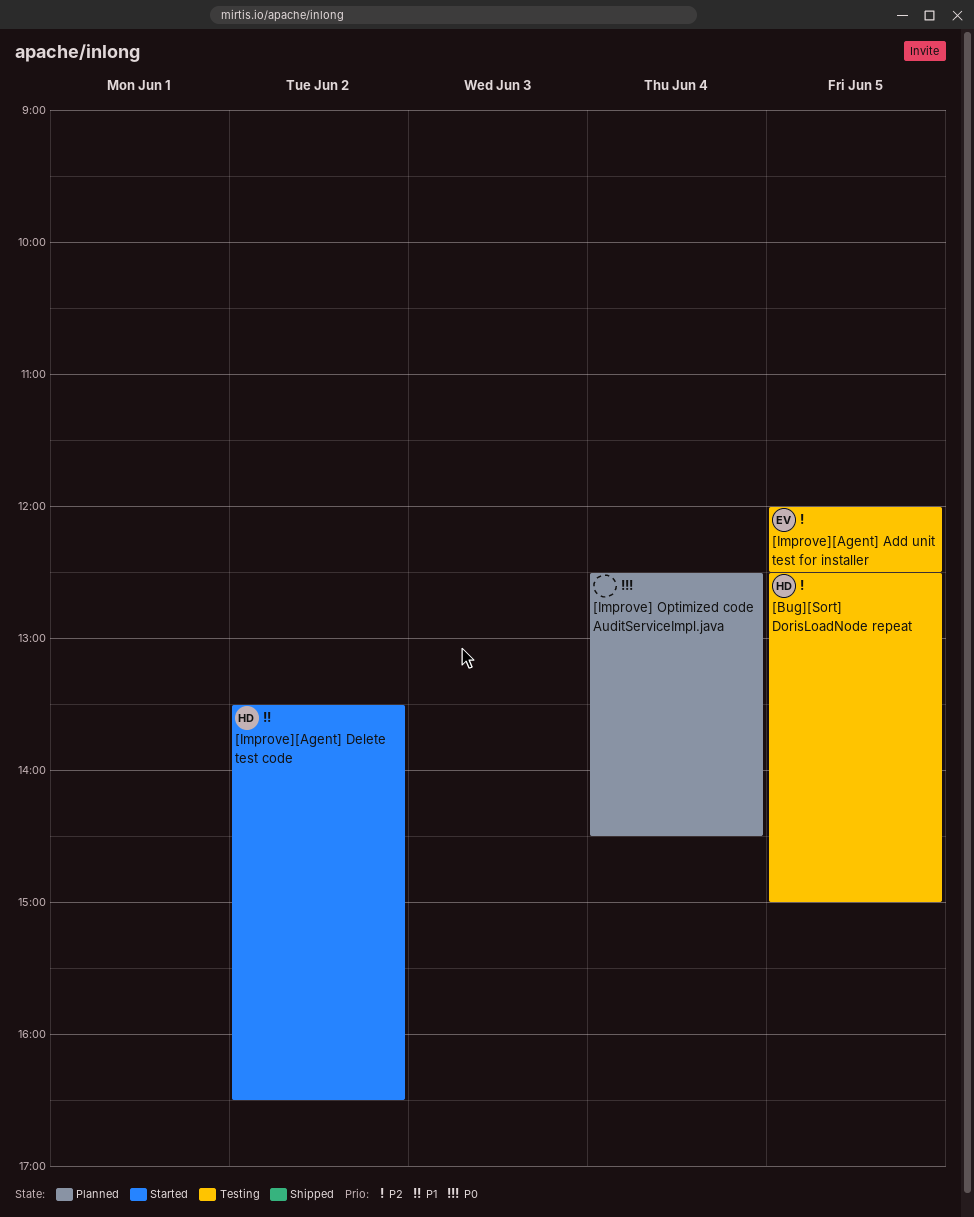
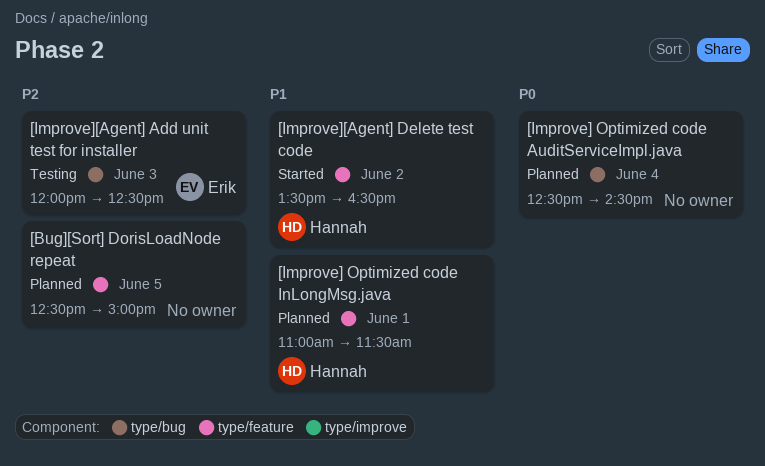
[Bug][Sort] DorisLoadNode repeat, status: Testing -> Planned
[Bug][Sort] DorisLoadNode repeat, owner: Hannah -> none
[Improve] Optimized code InLongMsg.java: none -> present
[Improve][Agent] Add unit test for installer, day: Jun 5 -> Jun 3

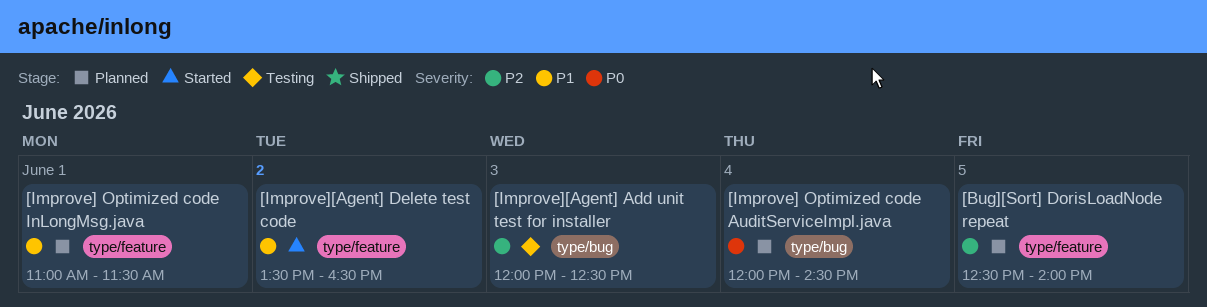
[Bug][Sort] DorisLoadNode repeat, ends: 15:00 -> 14:00
[Improve] Optimized code AuditServiceImpl.java, begins: 12:30 -> 12:00

